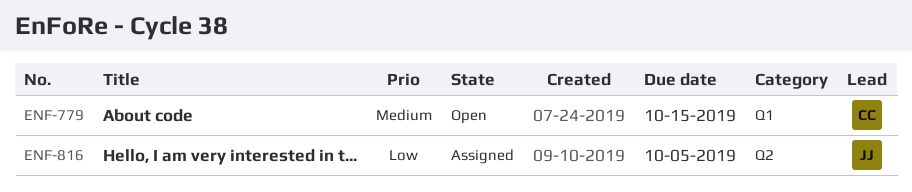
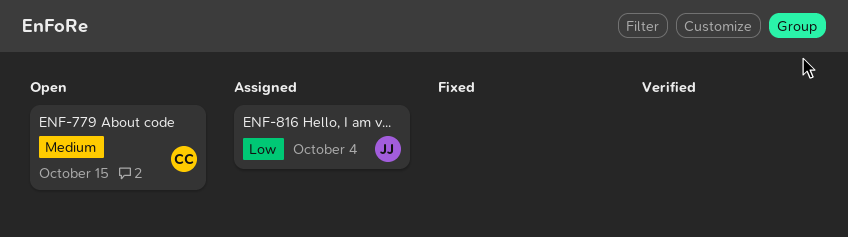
ENF-816, due: Oct 5 -> Oct 4

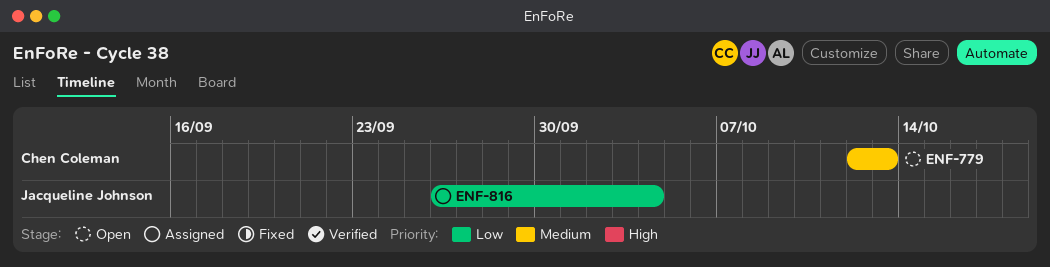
ENF-779, due: Oct 15 -> Oct 13

